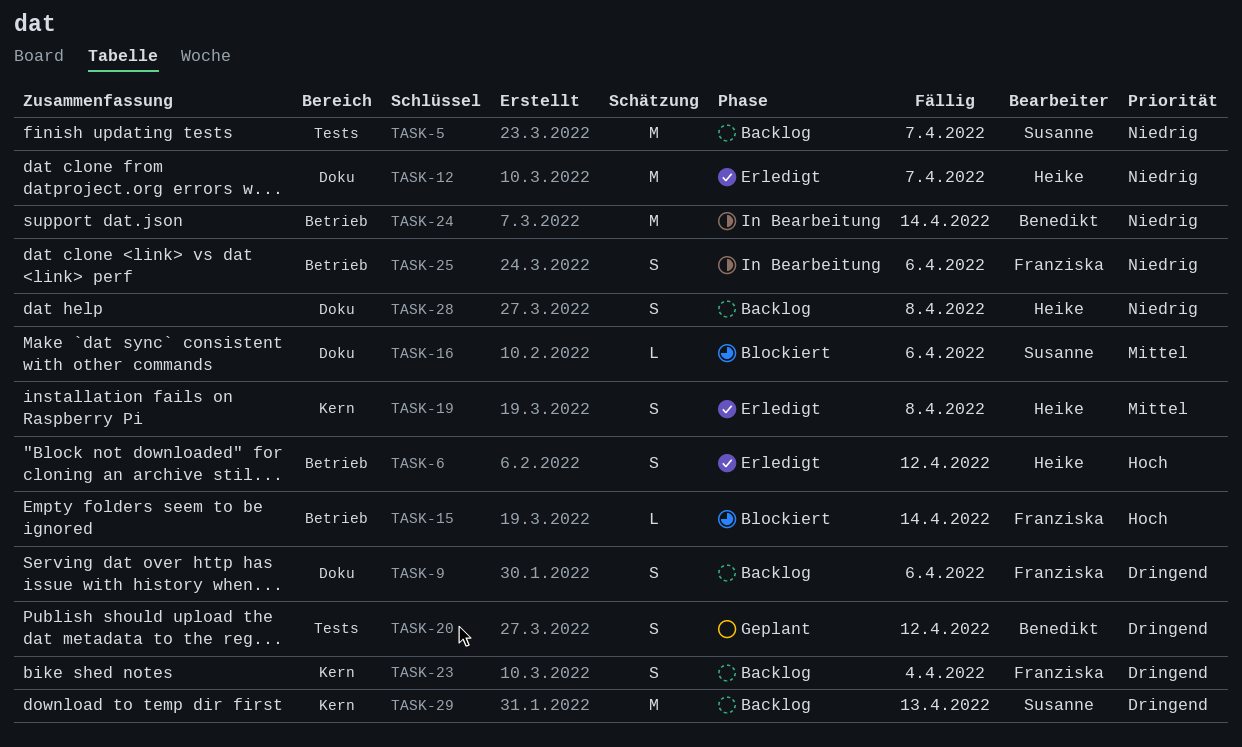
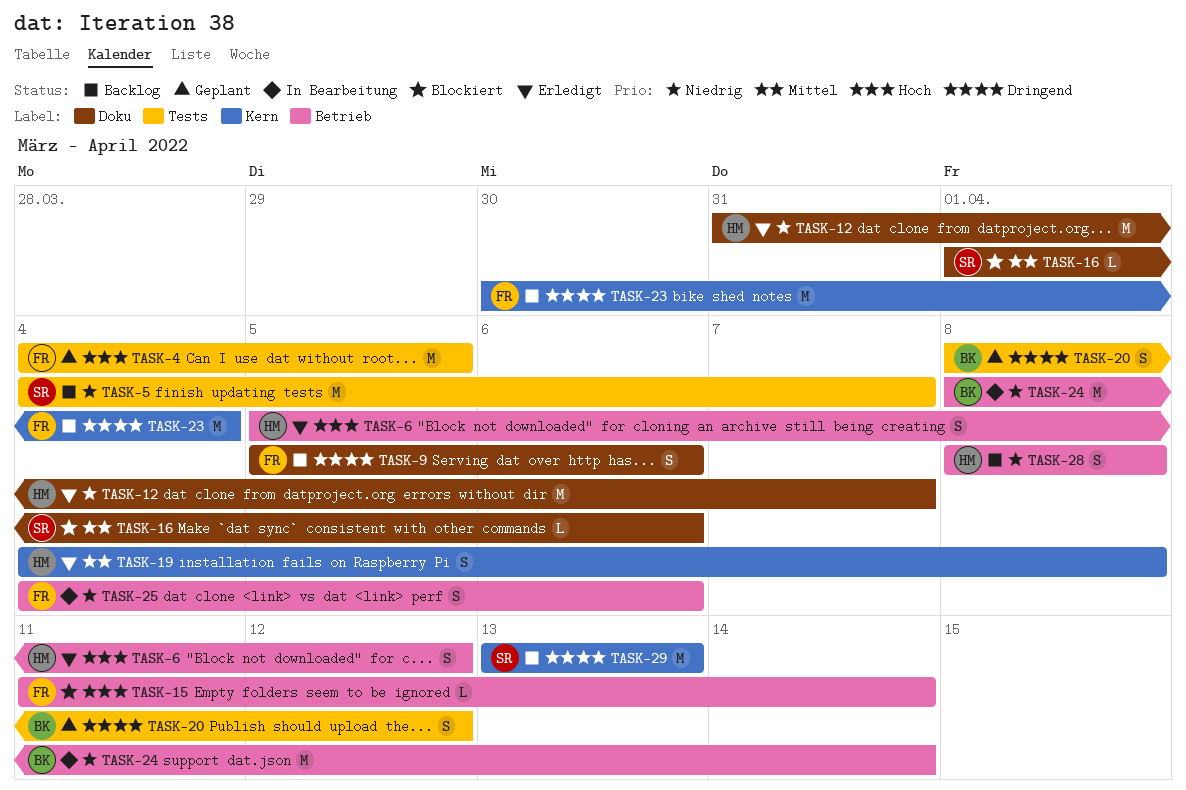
TASK-4: none -> present
TASK-23, estimate: S -> M
TASK-28, label: Doku -> Betrieb

